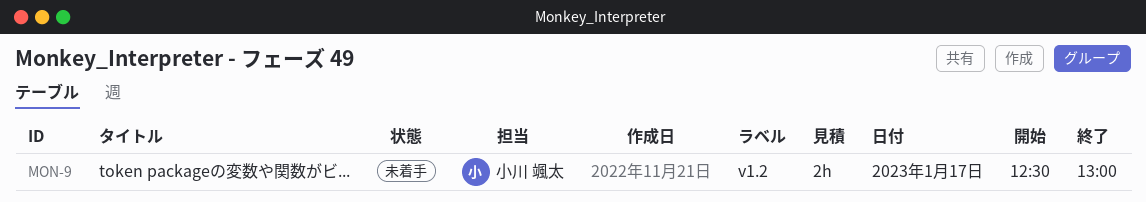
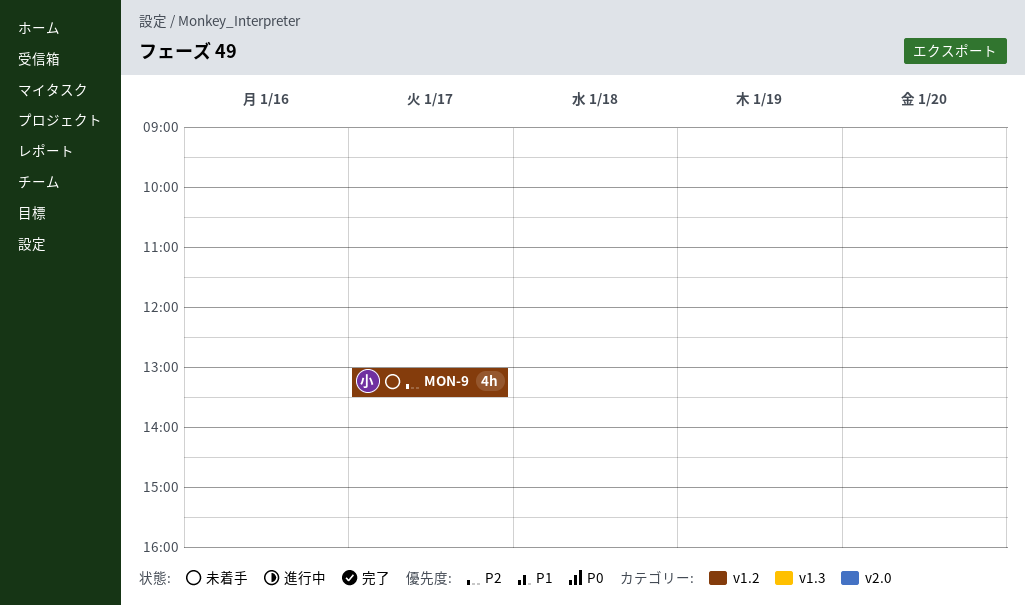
MON-9, estimate: 2h -> 4h
MON-9, begins: 12:30 -> 13:00
MON-9, ends: 13:00 -> 13:30

